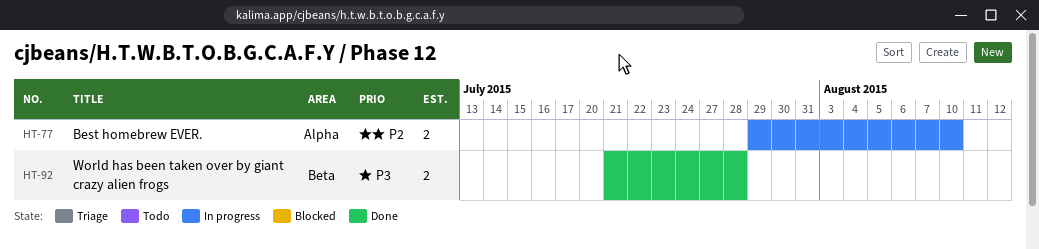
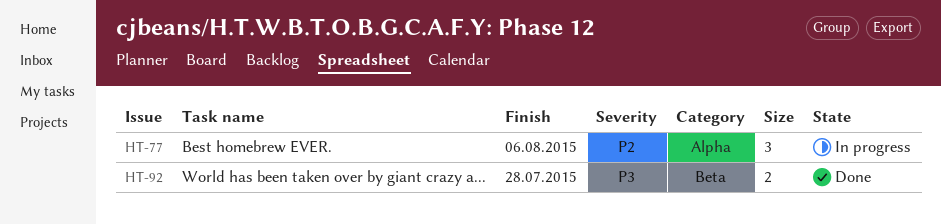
HT-77, estimate: 2 -> 3
HT-77, due: Aug 10 -> Aug 6

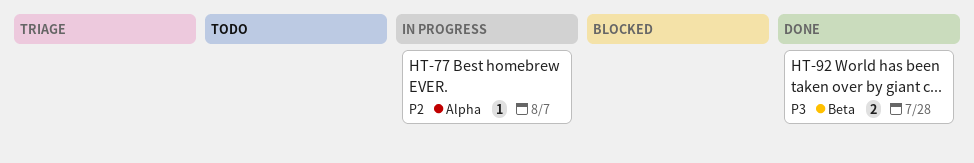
HT-77, estimate: 3 -> 1
HT-77, due: Aug 6 -> Aug 7

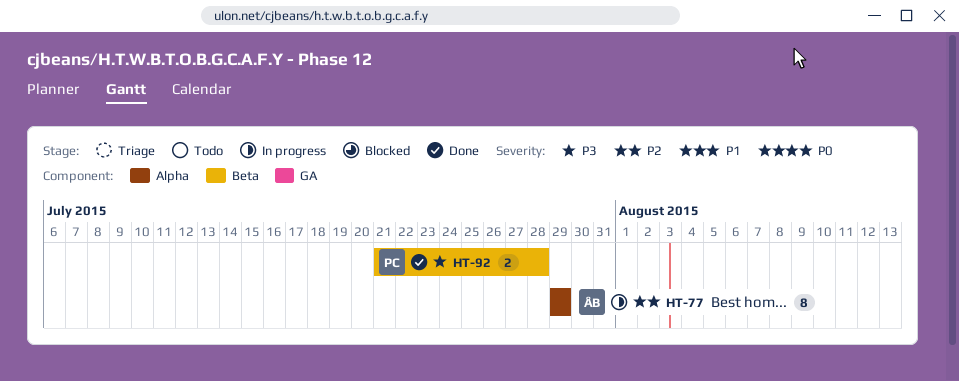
HT-77, estimate: 1 -> 8
HT-77, due: Aug 7 -> Jul 29

